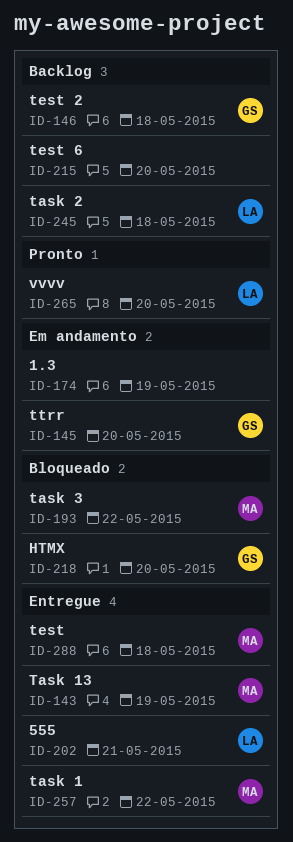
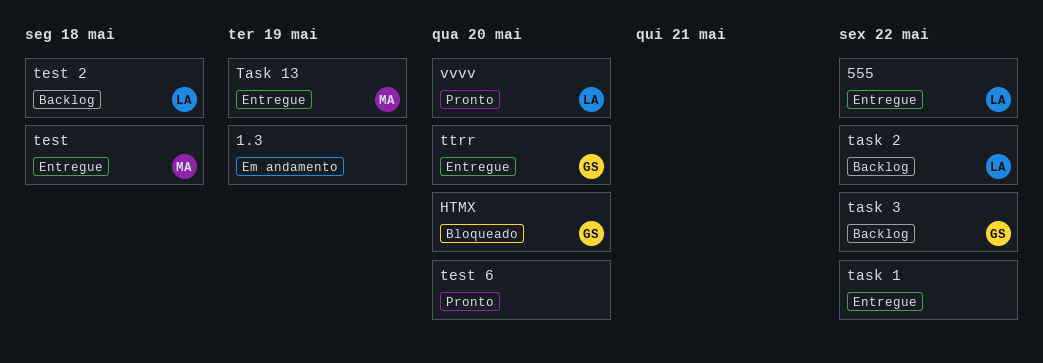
555, due: May 21 -> May 22
task 1, owner: MA -> none
task 2, due: May 18 -> May 22
task 3, status: Bloqueado -> Backlog
task 3, owner: MA -> GS
test 2, owner: GS -> LA
test 6, status: Backlog -> Pronto
ttrr, status: Em andamento -> Entregue

